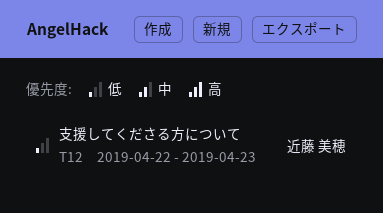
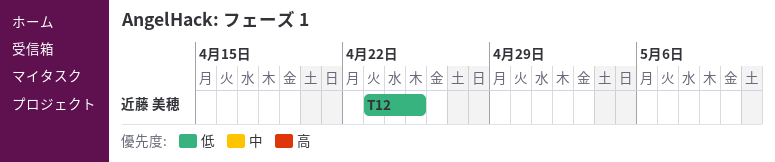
T12, start: Apr 22 -> Apr 23
T12, due: Apr 23 -> Apr 25

